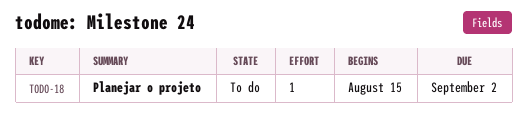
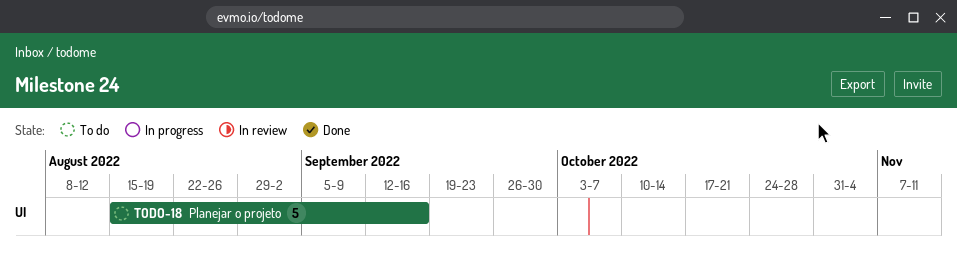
TODO-18, estimate: 1 -> 5
TODO-18, due: Sep 2 -> Sep 16

